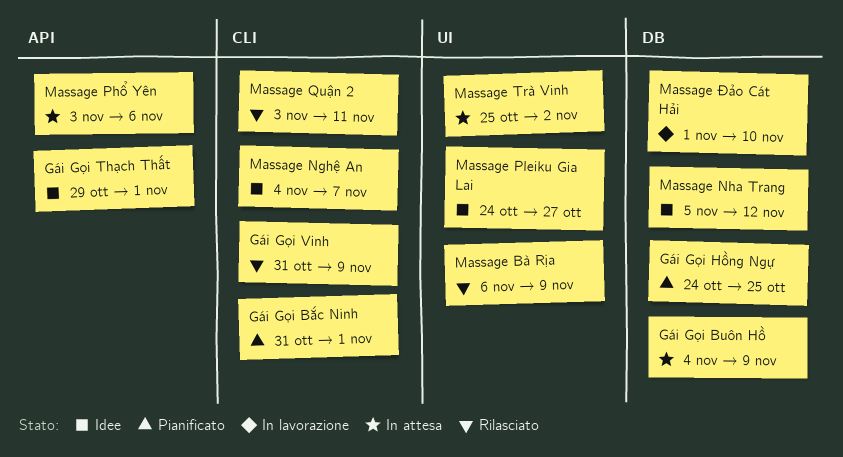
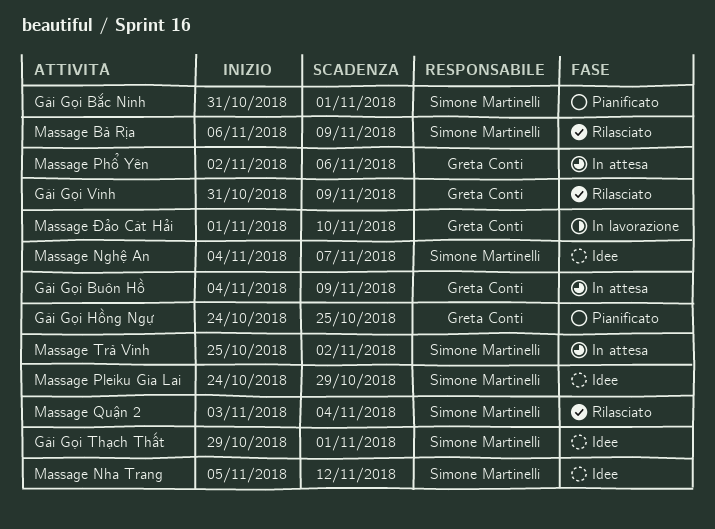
Massage Phổ Yên, start: Nov 3 -> Nov 2
Massage Pleiku Gia Lai, due: Oct 27 -> Oct 29
Massage Quận 2, due: Nov 11 -> Nov 4

